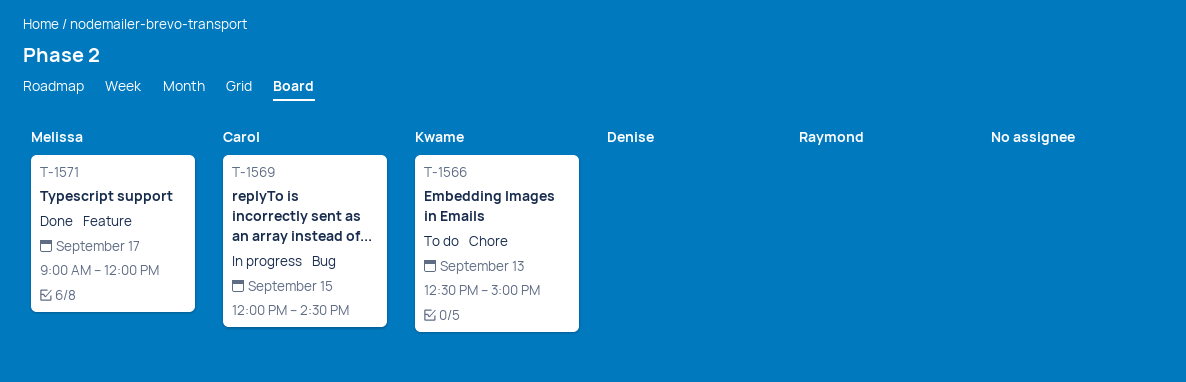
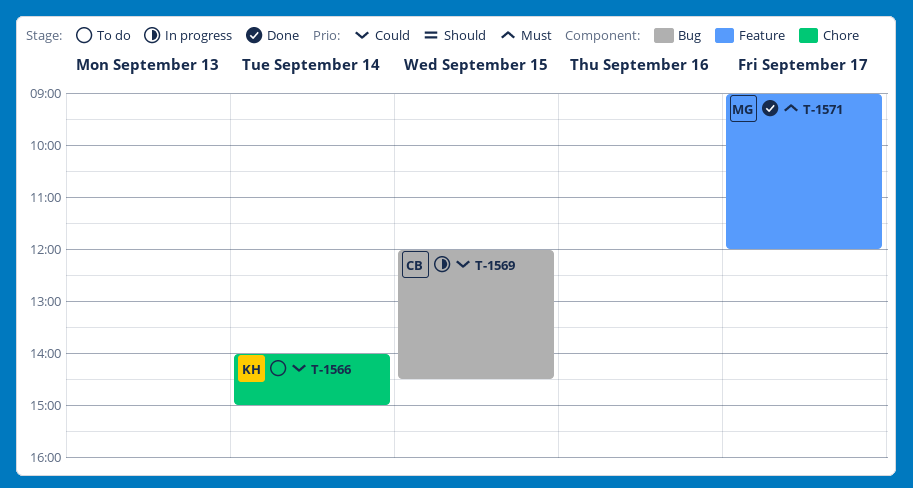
T-1566, day: Sep 13 -> Sep 14
T-1566, begins: 12:30 -> 14:00

